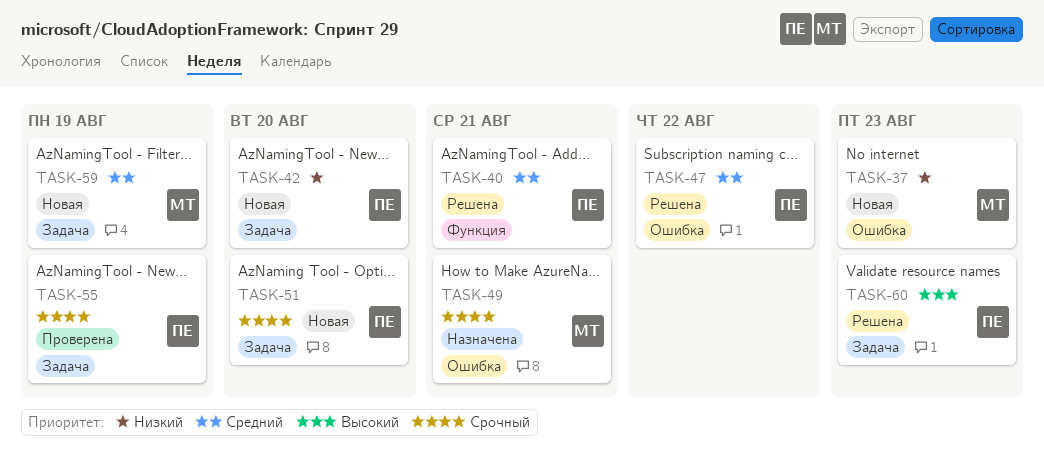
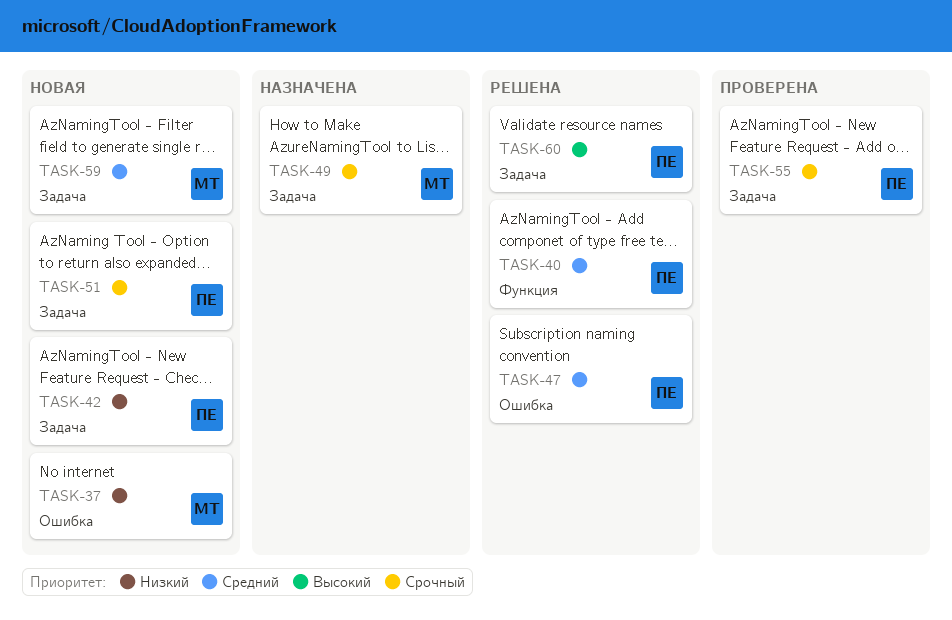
TASK-49, label: Ошибка -> Задача

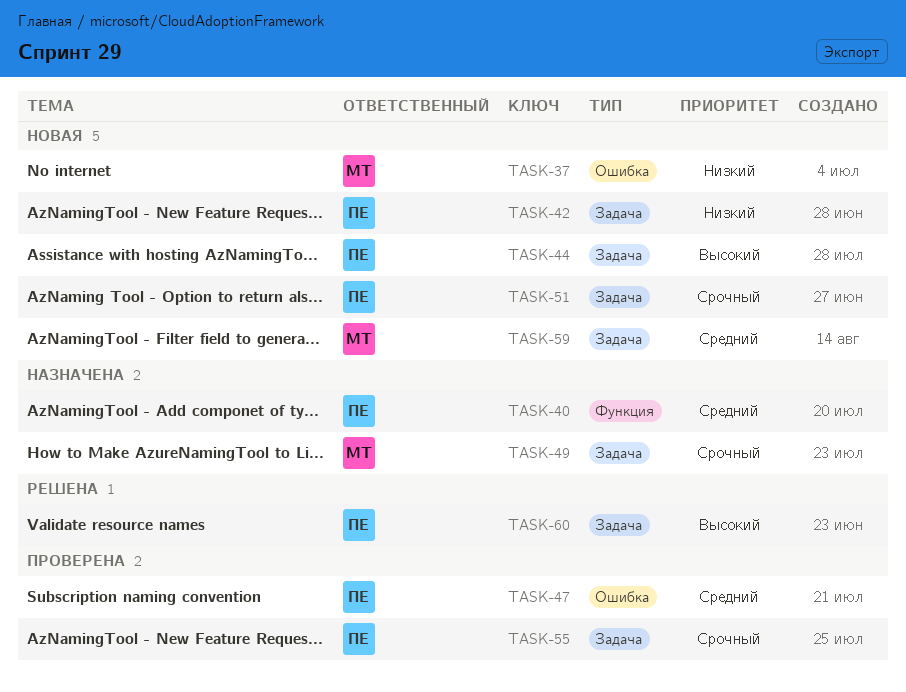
TASK-40, status: Решена -> Назначена
TASK-44: none -> present
TASK-47, status: Решена -> Проверена

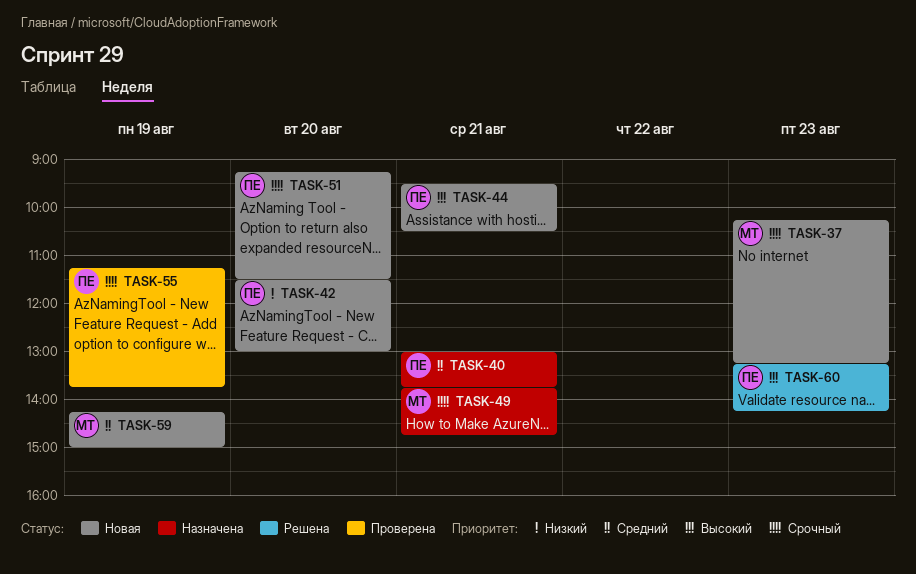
TASK-37, priority: Низкий -> Срочный
TASK-47: present -> none

